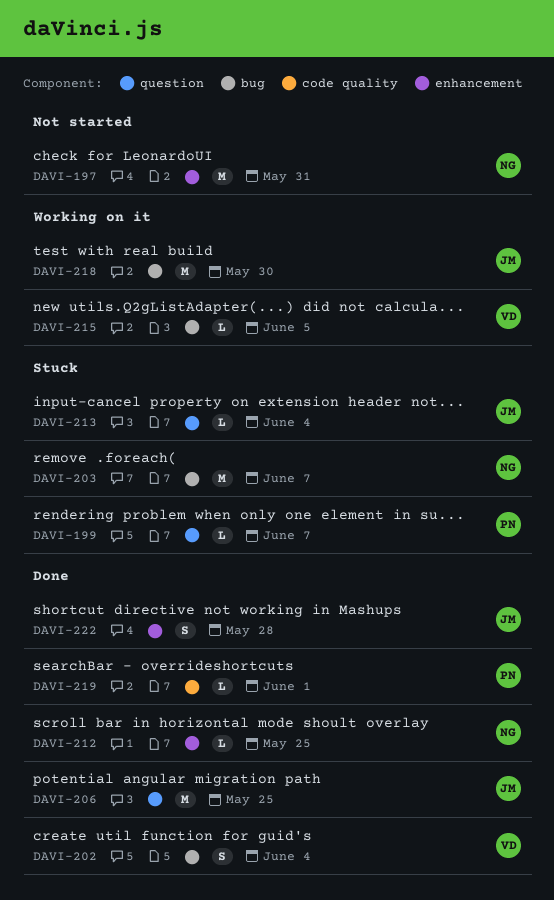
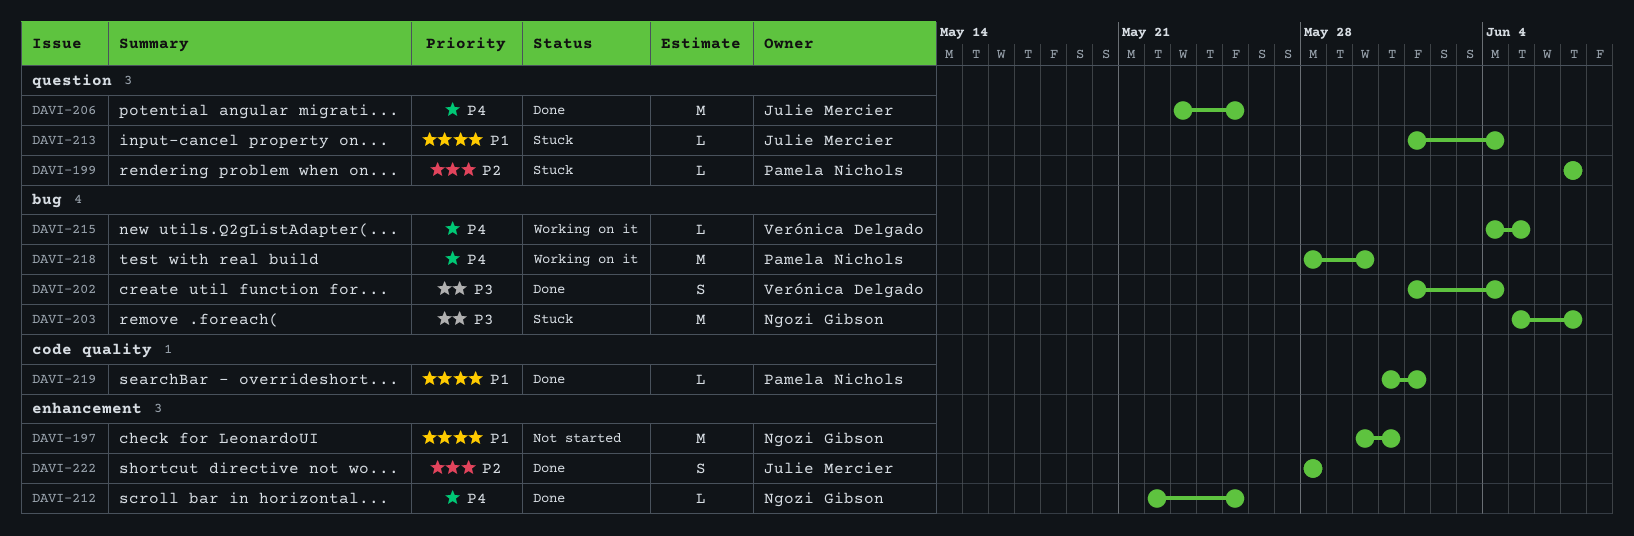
DAVI-218, owner: Julie Mercier -> Pamela Nichols

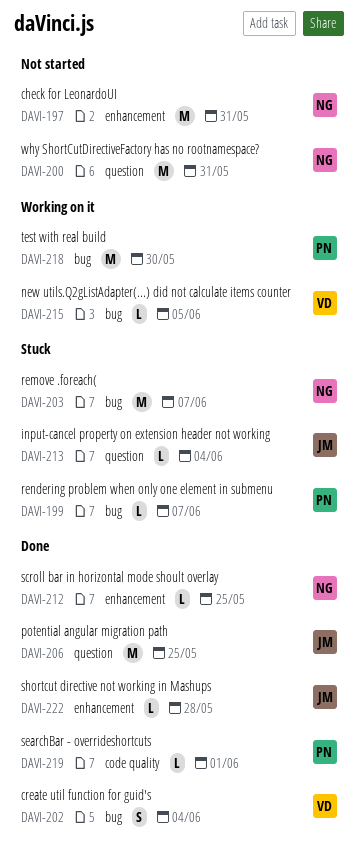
DAVI-199, label: question -> bug
DAVI-200: none -> present
DAVI-222, estimate: S -> L

